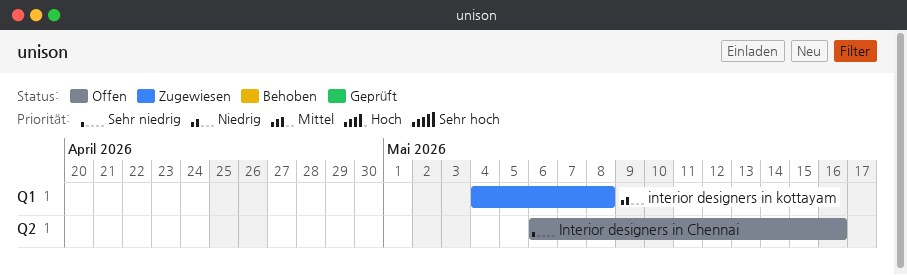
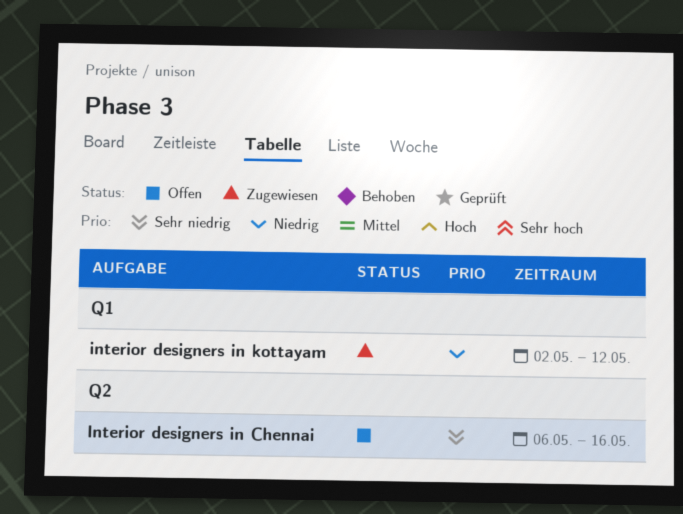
interior designers in kottayam, start: May 4 -> May 2
interior designers in kottayam, due: May 8 -> May 12

